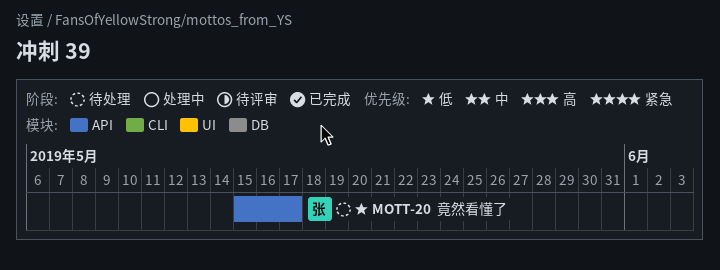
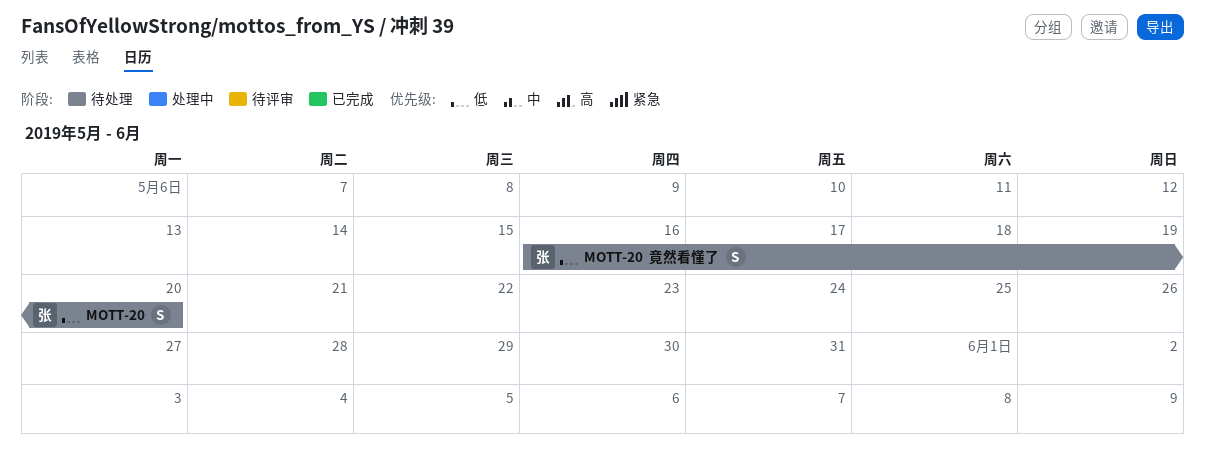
MOTT-20, start: May 15 -> May 16
MOTT-20, due: May 17 -> May 20

